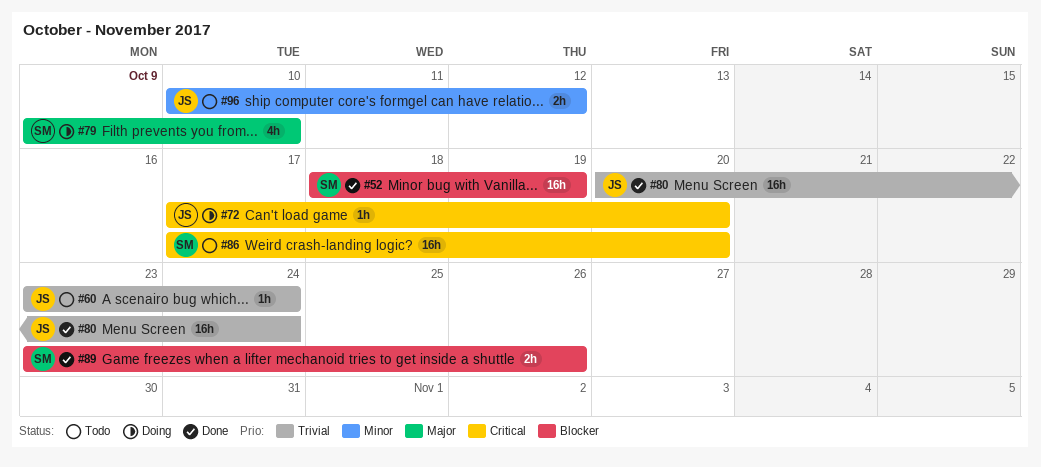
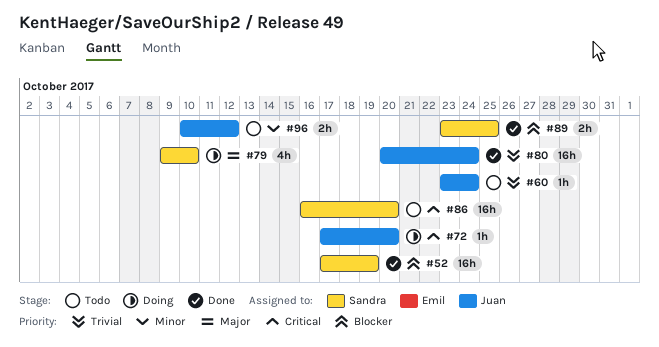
#52, start: Oct 18 -> Oct 17
#86, start: Oct 17 -> Oct 16
#89, due: Oct 26 -> Oct 25

